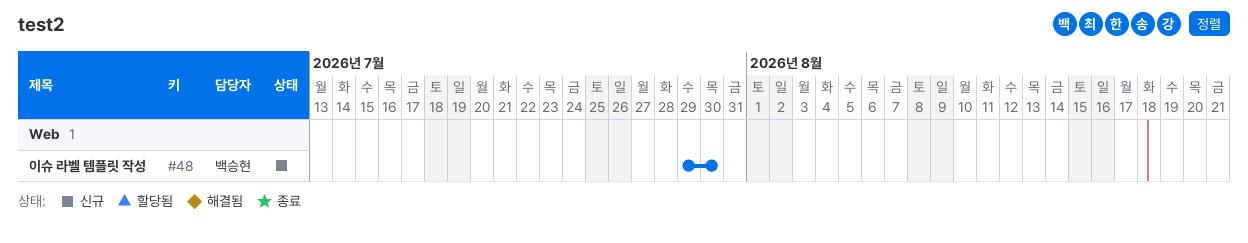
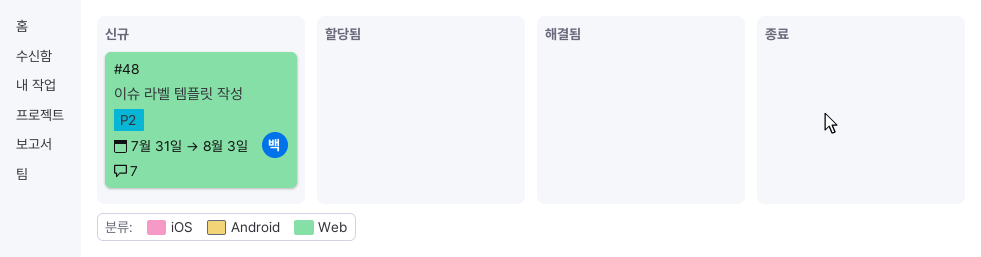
#48, start: Jul 29 -> Jul 31
#48, due: Jul 30 -> Aug 3

